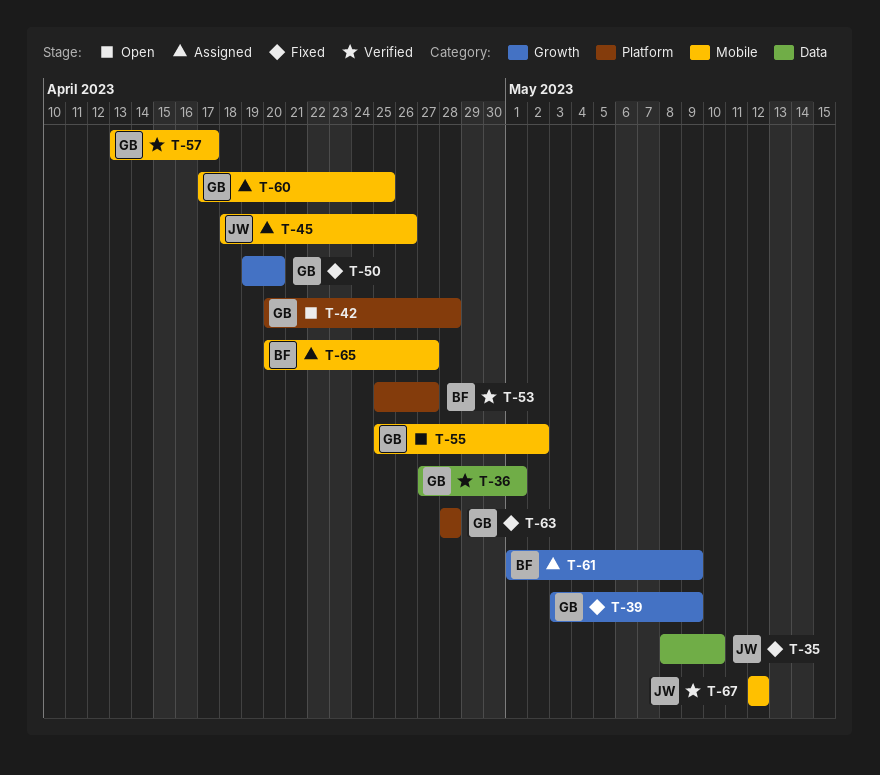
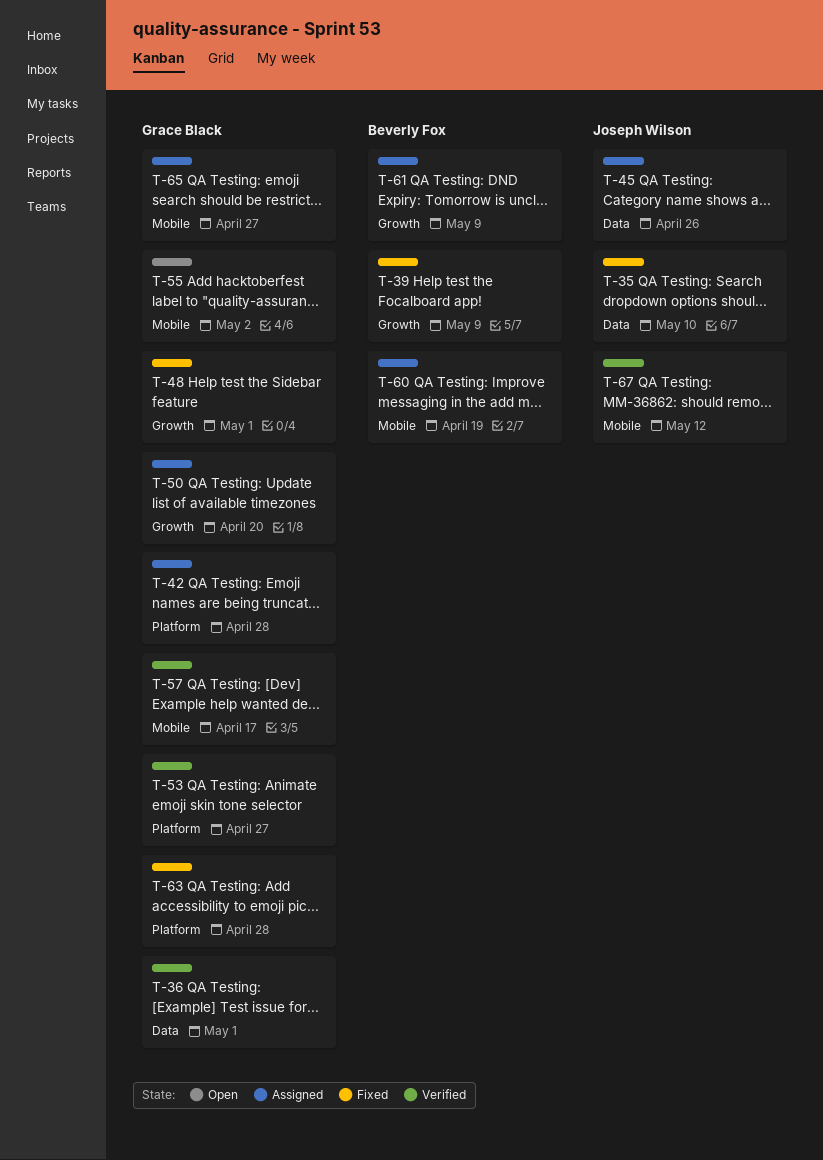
T-39, owner: Grace Black -> Beverly Fox
T-42, status: Open -> Assigned
T-45, label: Mobile -> Data
T-48: none -> present
T-50, status: Fixed -> Assigned
T-53, owner: Beverly Fox -> Grace Black
T-60, owner: Grace Black -> Beverly Fox
T-60, due: Apr 25 -> Apr 19
T-65, owner: Beverly Fox -> Grace Black

